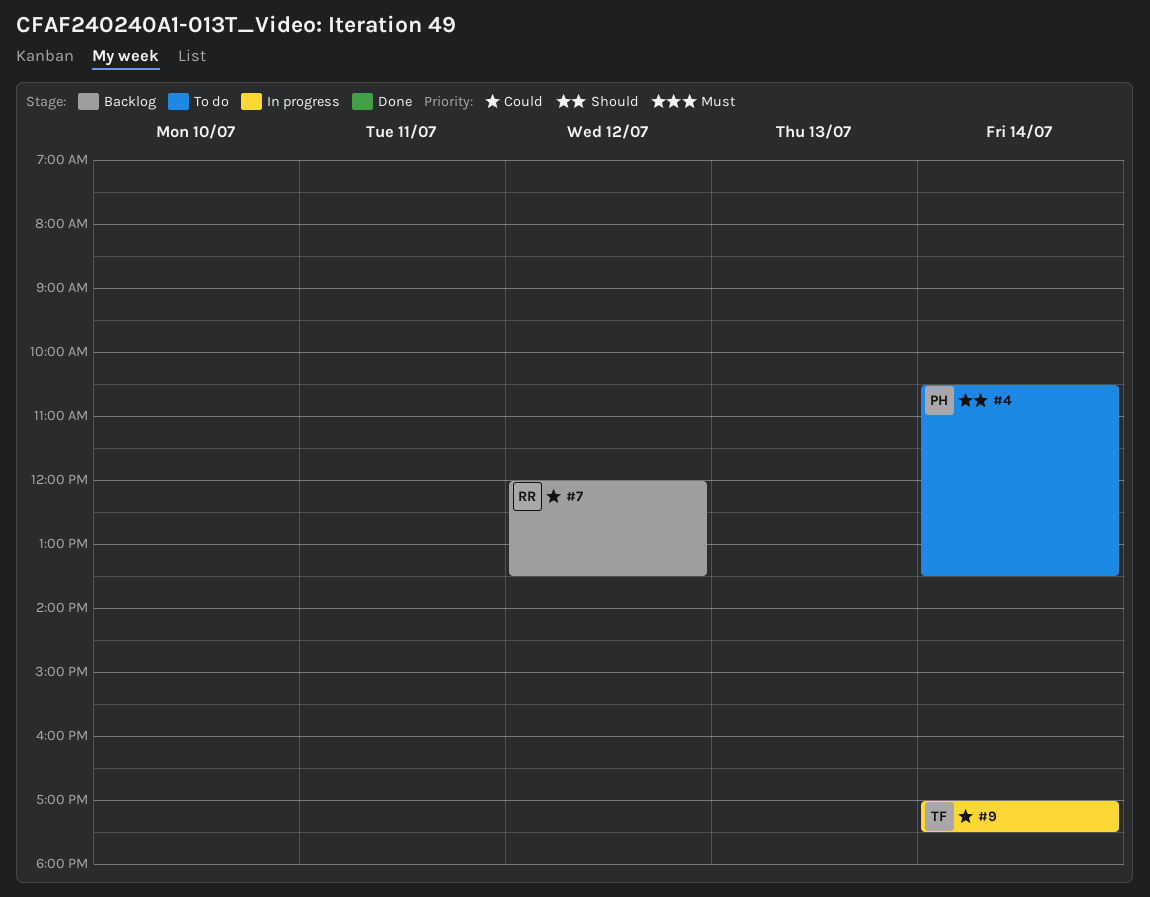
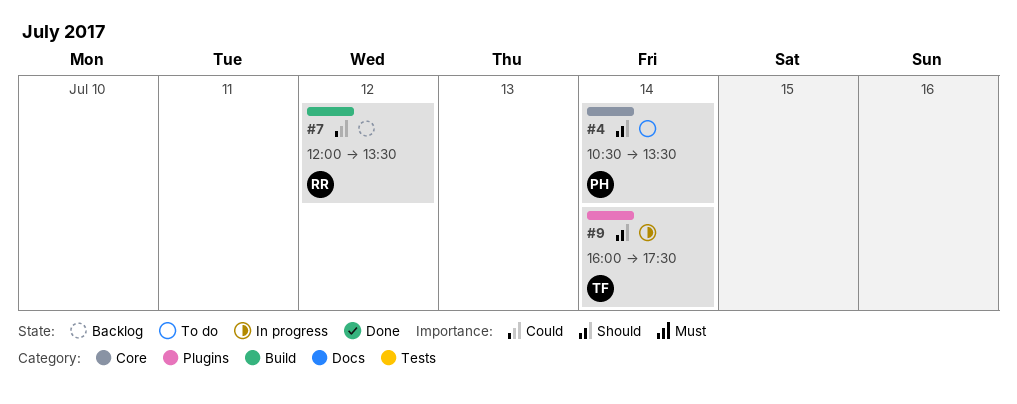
#9, priority: Could -> Should
#9, begins: 17:00 -> 16:00

